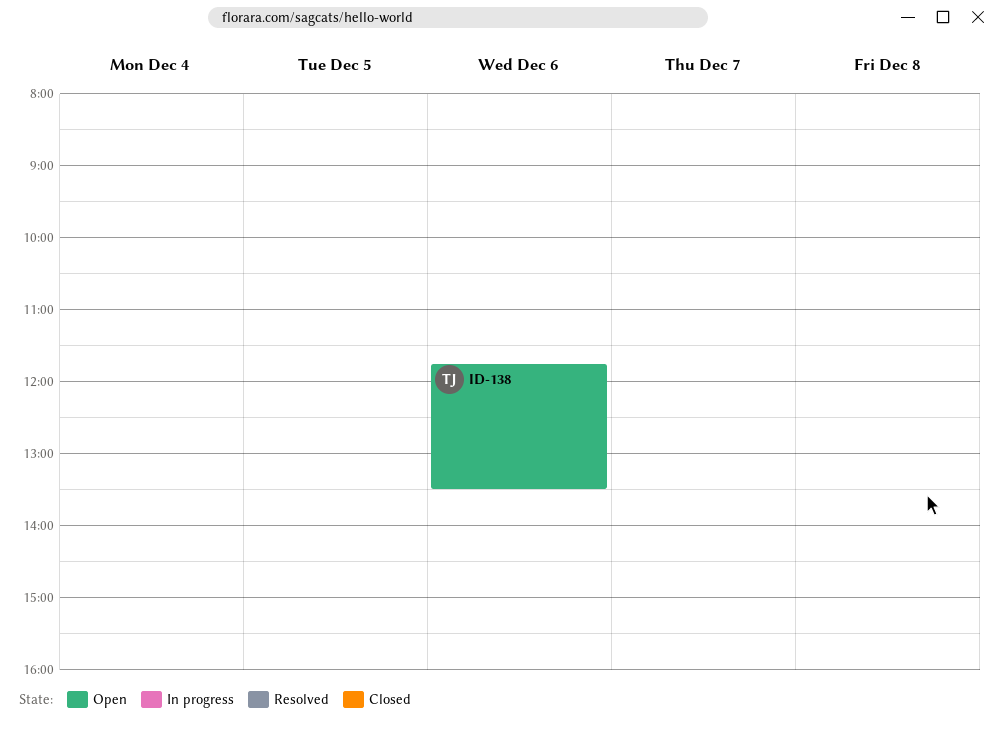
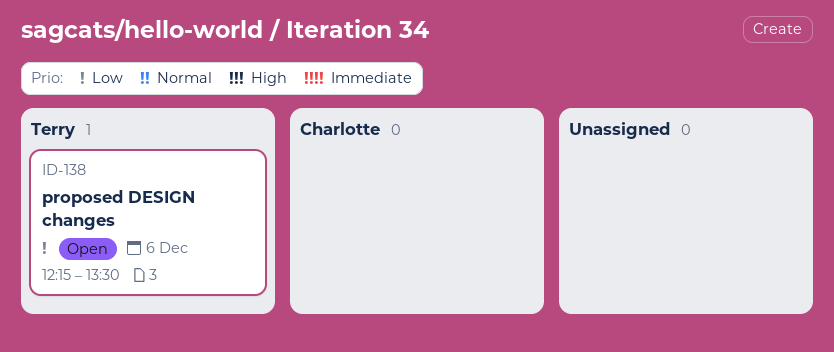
ID-138, begins: 11:45 -> 12:15

